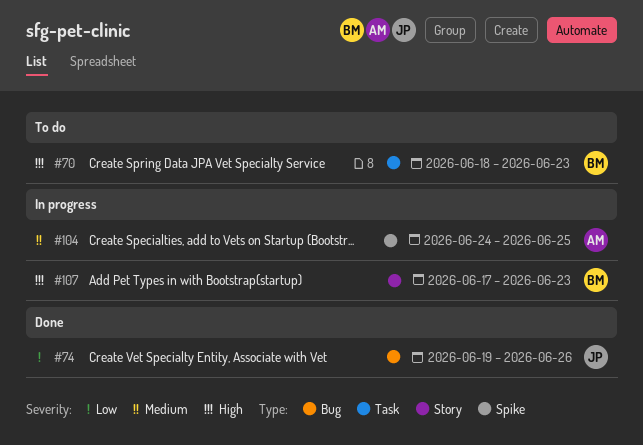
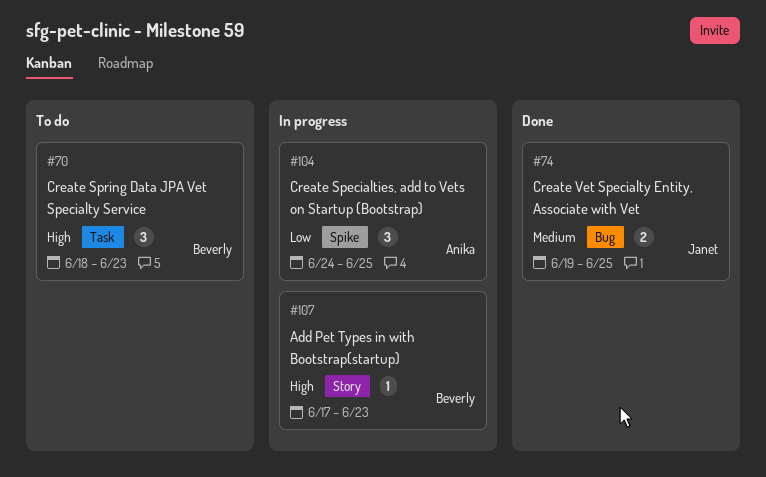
#74, priority: Low -> Medium
#74, due: Jun 26 -> Jun 25
#104, priority: Medium -> Low

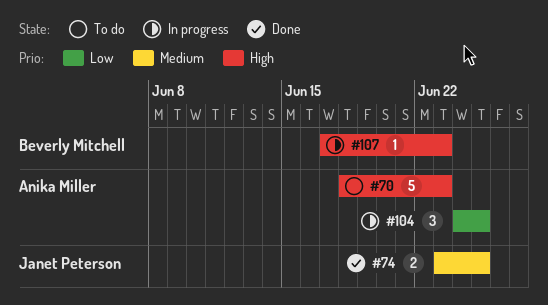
#70, owner: Beverly Mitchell -> Anika Miller
#70, estimate: 3 -> 5
#74, start: Jun 19 -> Jun 23

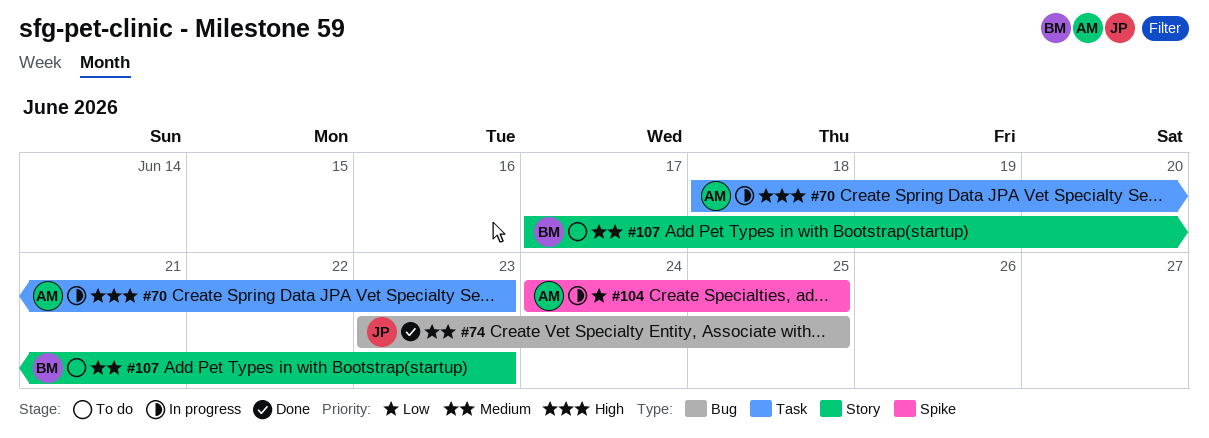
#70, status: To do -> In progress
#107, status: In progress -> To do
#107, priority: High -> Medium

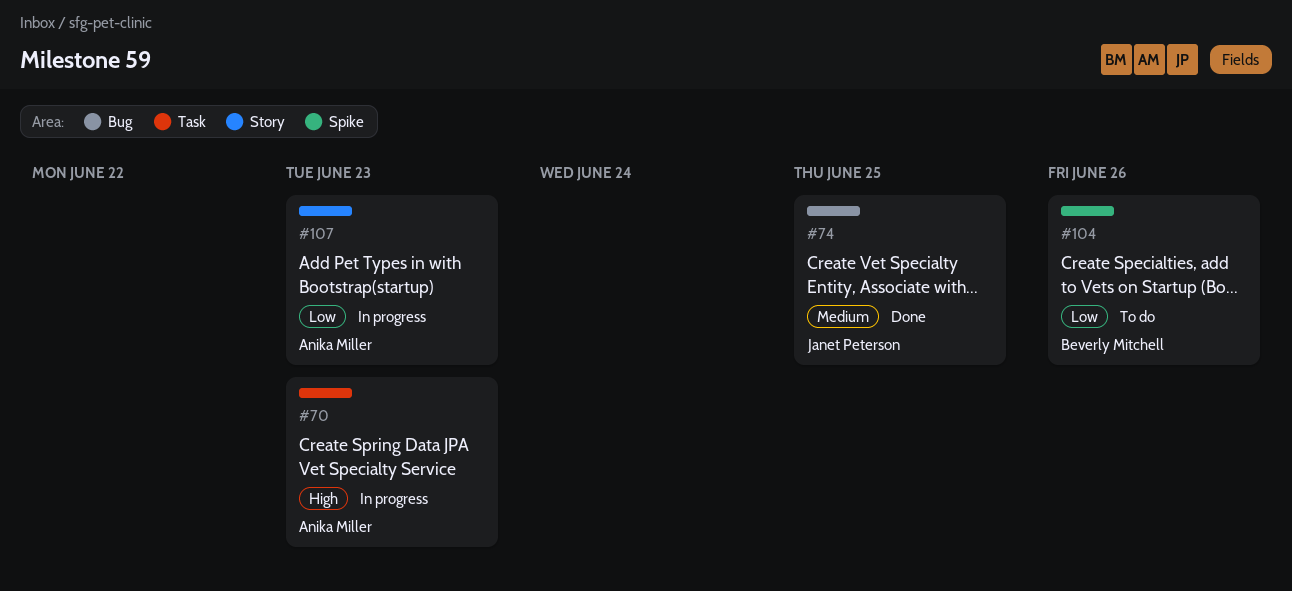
#104, status: In progress -> To do
#104, owner: Anika Miller -> Beverly Mitchell
#104, due: Jun 25 -> Jun 26
#107, status: To do -> In progress
#107, owner: Beverly Mitchell -> Anika Miller
#107, priority: Medium -> Low

